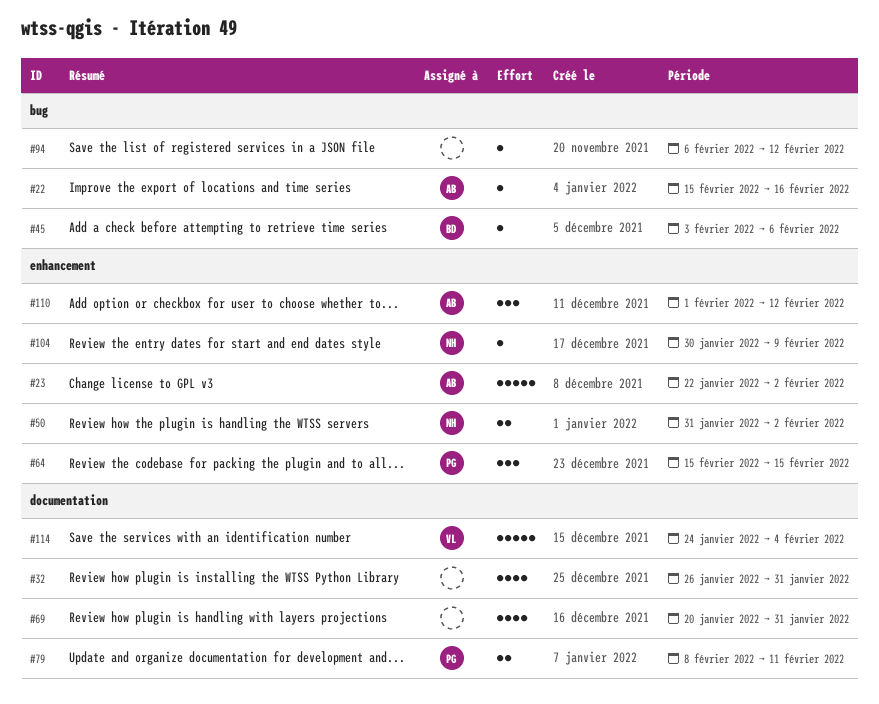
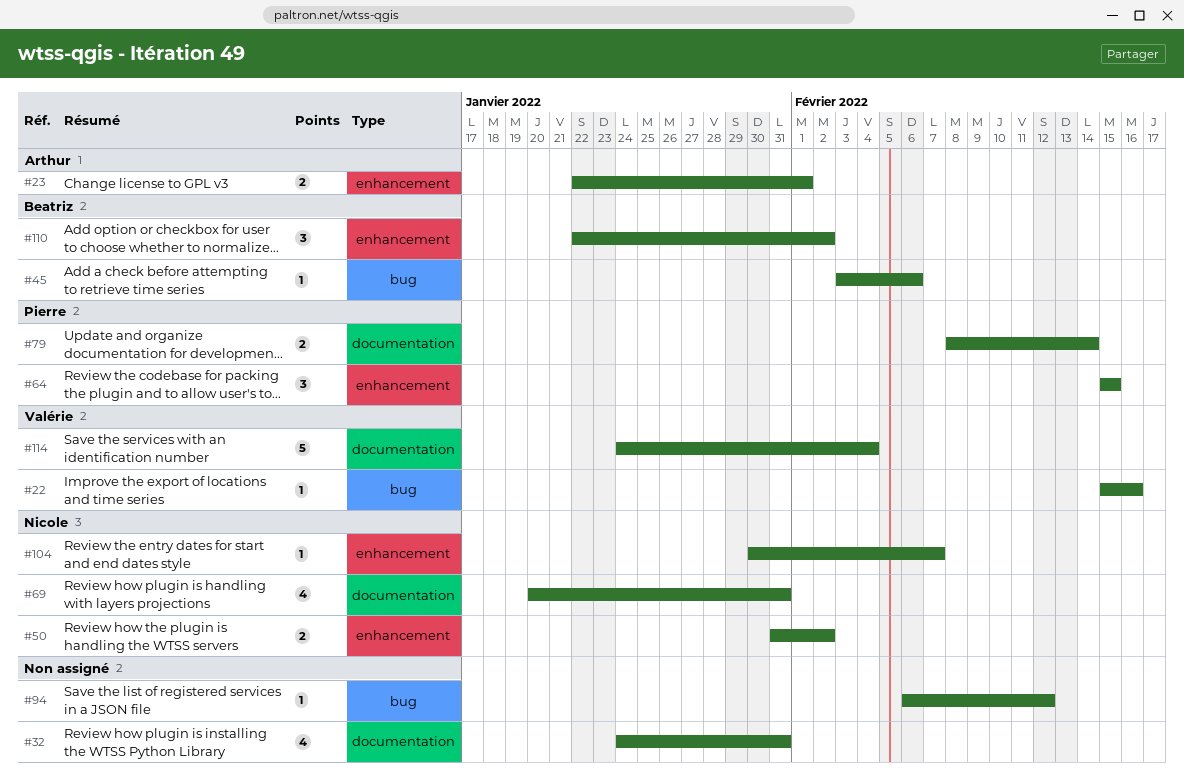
#22, owner: Arthur -> Valérie
#23, estimate: 5 -> 2
#23, due: Feb 2 -> Feb 1
#32, start: Jan 26 -> Jan 24
#69, owner: none -> Nicole
#79, due: Feb 11 -> Feb 14
#104, due: Feb 9 -> Feb 7
#110, owner: Arthur -> Beatriz
#110, start: Feb 1 -> Jan 22
#110, due: Feb 12 -> Feb 2

